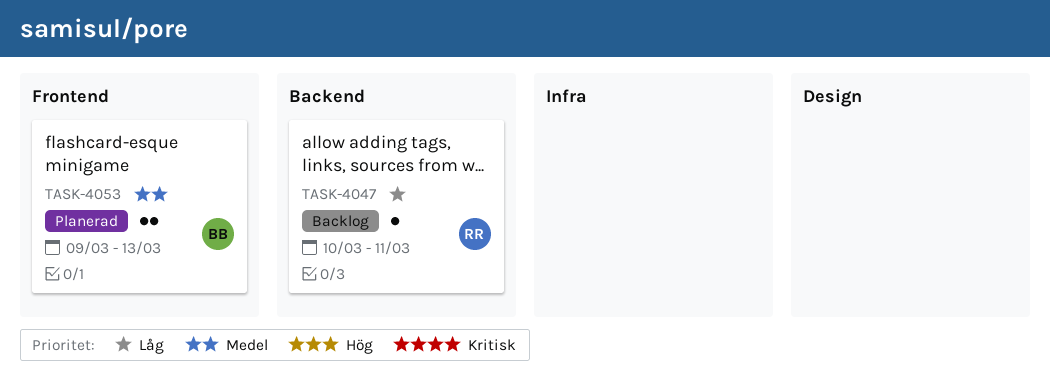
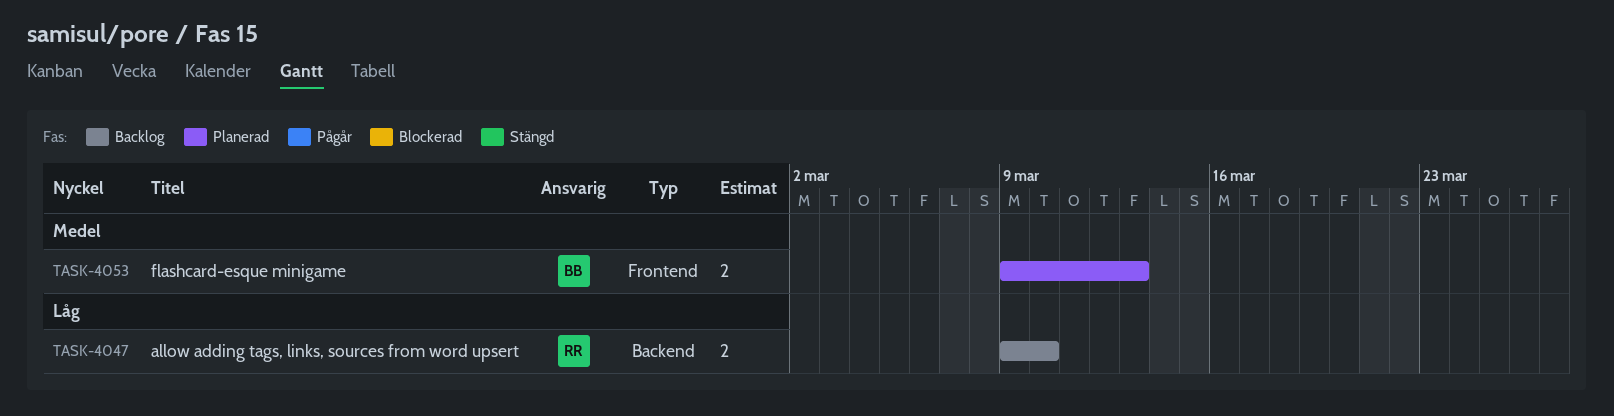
TASK-4047, estimate: 1 -> 2
TASK-4047, start: Mar 10 -> Mar 9
TASK-4047, due: Mar 11 -> Mar 10

